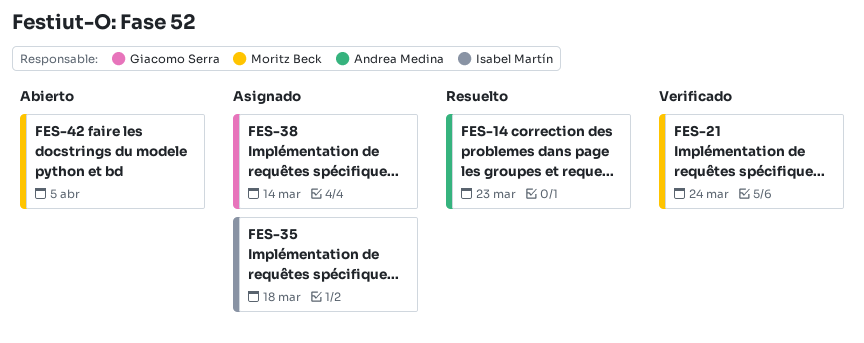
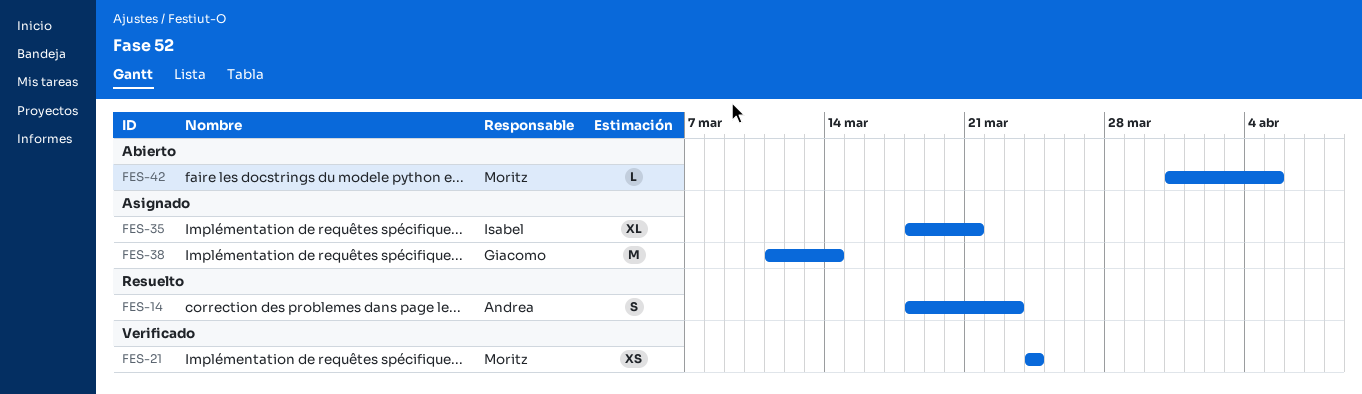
FES-35, due: Mar 18 -> Mar 21

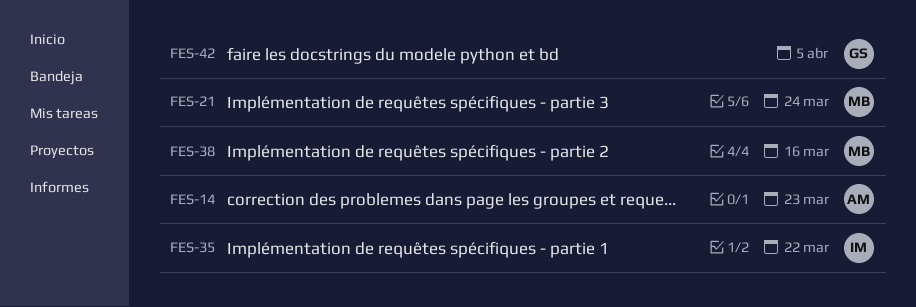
FES-35, due: Mar 21 -> Mar 22
FES-38, owner: Giacomo -> Moritz
FES-38, due: Mar 14 -> Mar 16
FES-42, owner: Moritz -> Giacomo

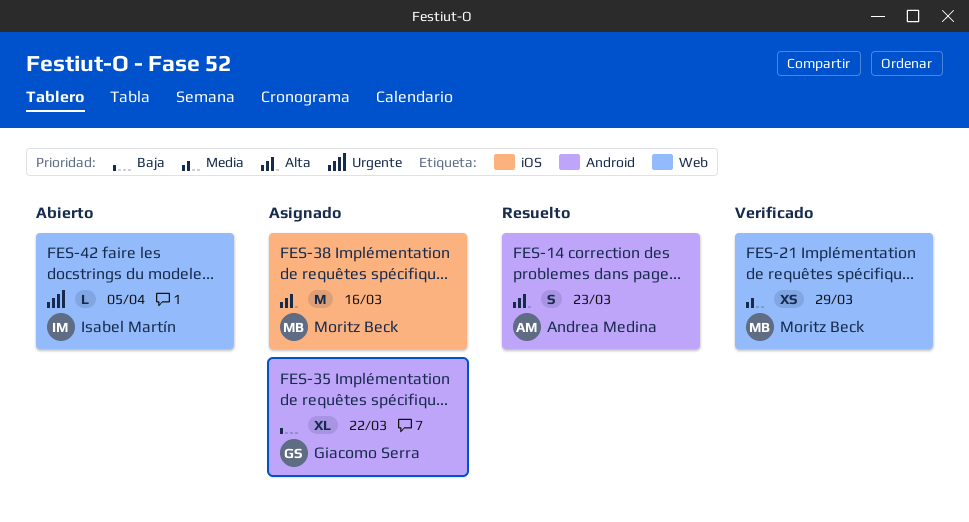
FES-21, due: Mar 24 -> Mar 29
FES-35, owner: Isabel Martín -> Giacomo Serra
FES-42, owner: Giacomo Serra -> Isabel Martín

